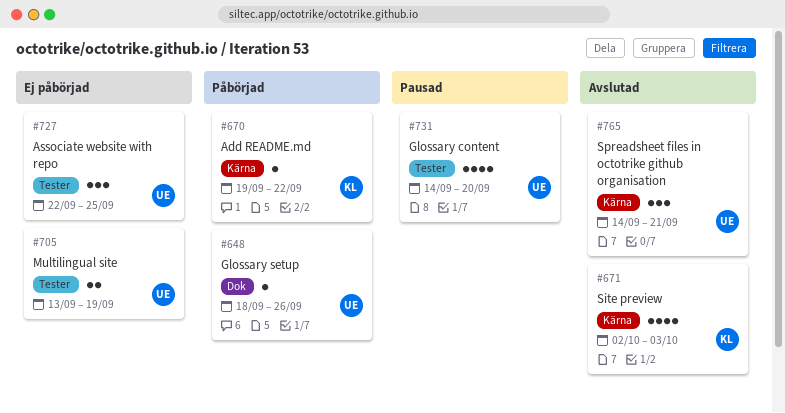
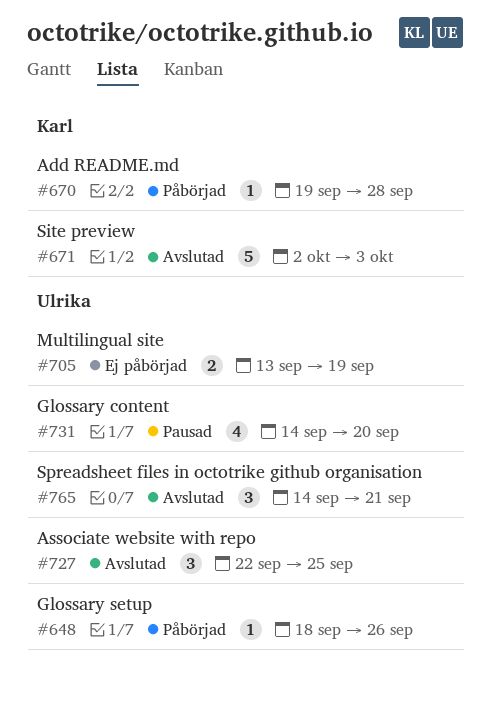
#670, due: Sep 22 -> Sep 28
#671, estimate: 4 -> 5
#727, status: Ej påbörjad -> Avslutad

